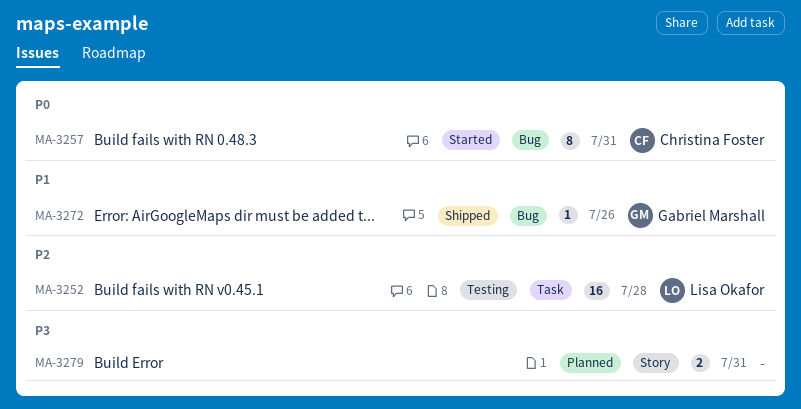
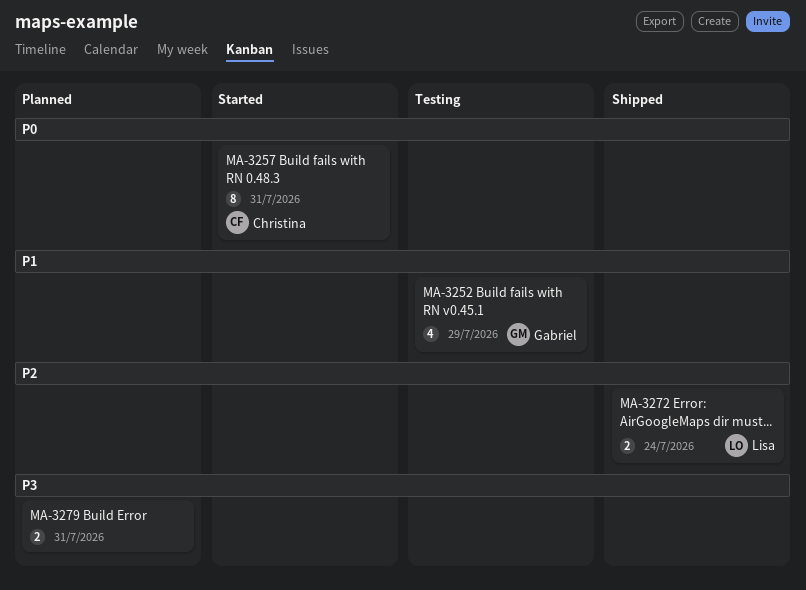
MA-3252, owner: Lisa Okafor -> Gabriel Marshall
MA-3252, priority: P2 -> P1
MA-3252, estimate: 16 -> 4
MA-3252, due: Jul 28 -> Jul 29
MA-3272, owner: Gabriel Marshall -> Lisa Okafor
MA-3272, priority: P1 -> P2
MA-3272, estimate: 1 -> 2
MA-3272, due: Jul 26 -> Jul 24

